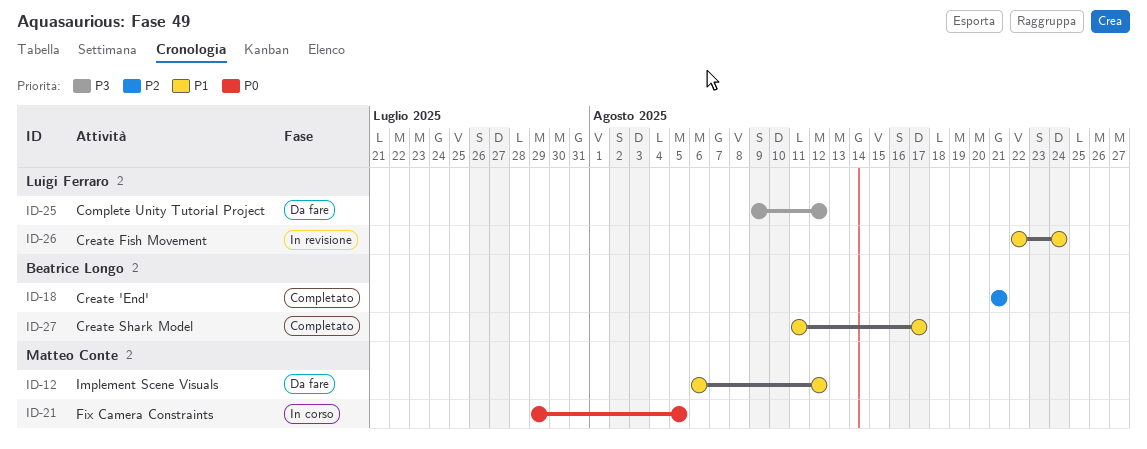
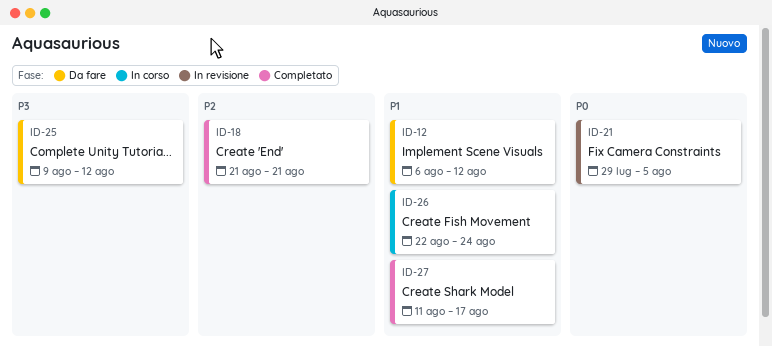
ID-21, status: In corso -> In revisione
ID-26, status: In revisione -> In corso

